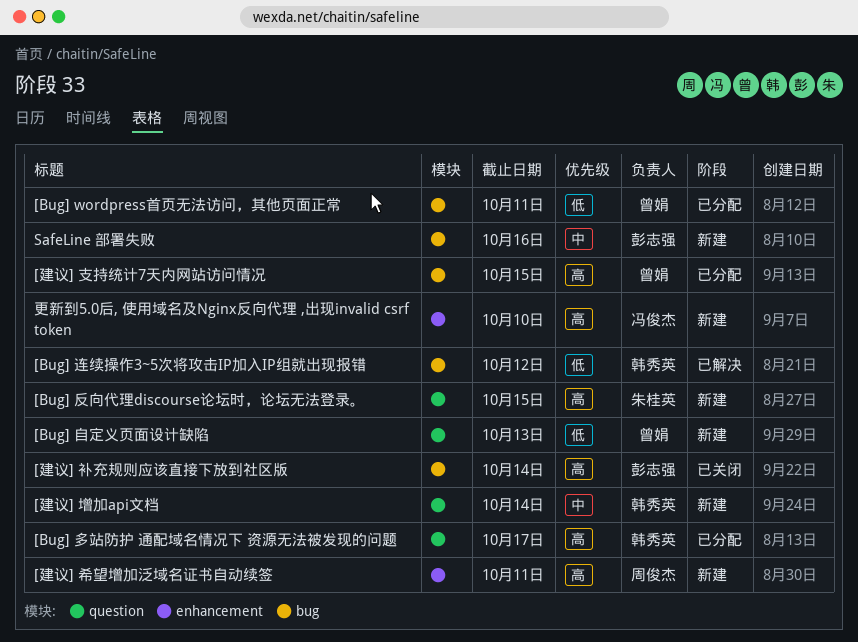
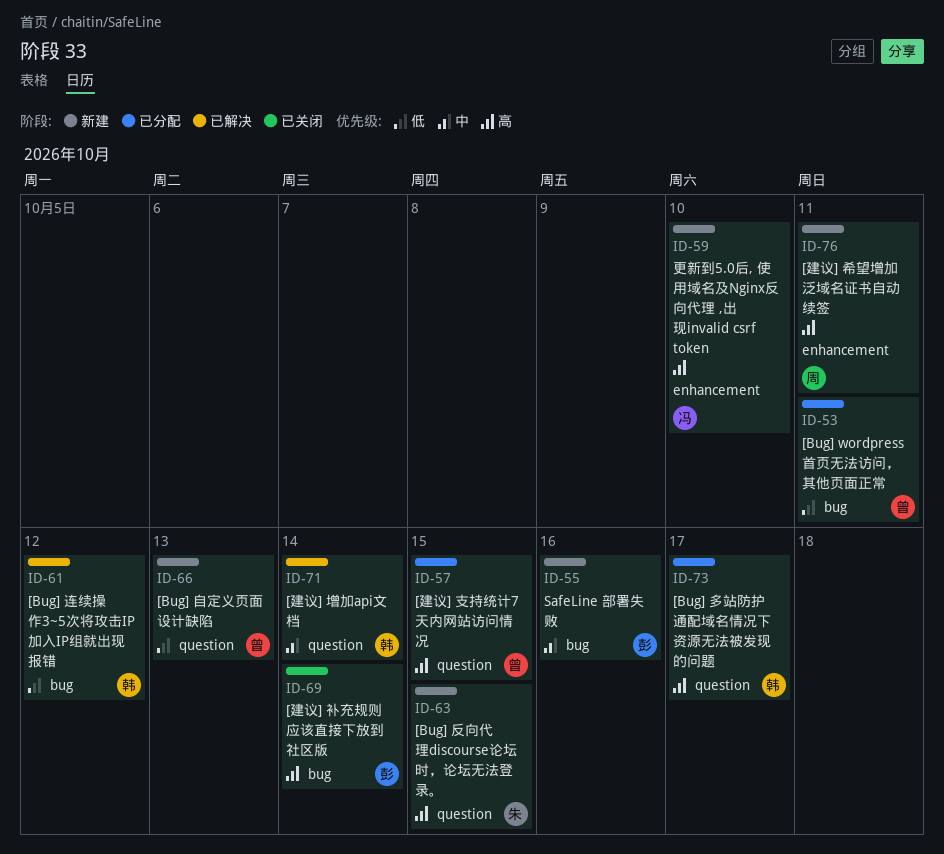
[建议] 增加api文档, status: 新建 -> 已解决
[建议] 支持统计7天内网站访问情况, label: bug -> question

